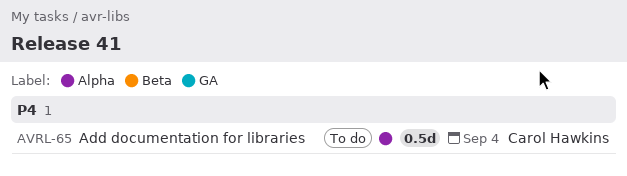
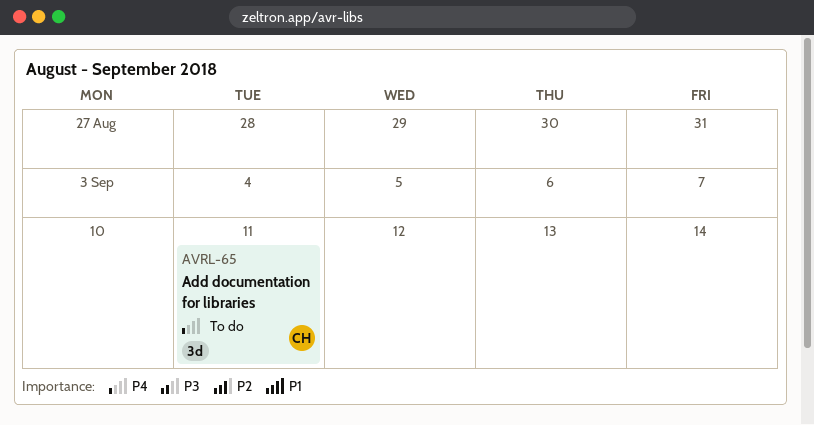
AVRL-65, estimate: 0.5d -> 3d
AVRL-65, due: Sep 4 -> Sep 11

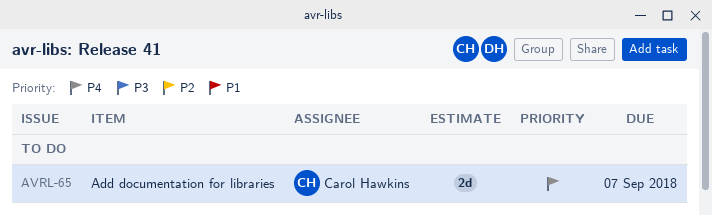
AVRL-65, estimate: 3d -> 2d
AVRL-65, due: Sep 11 -> Sep 7

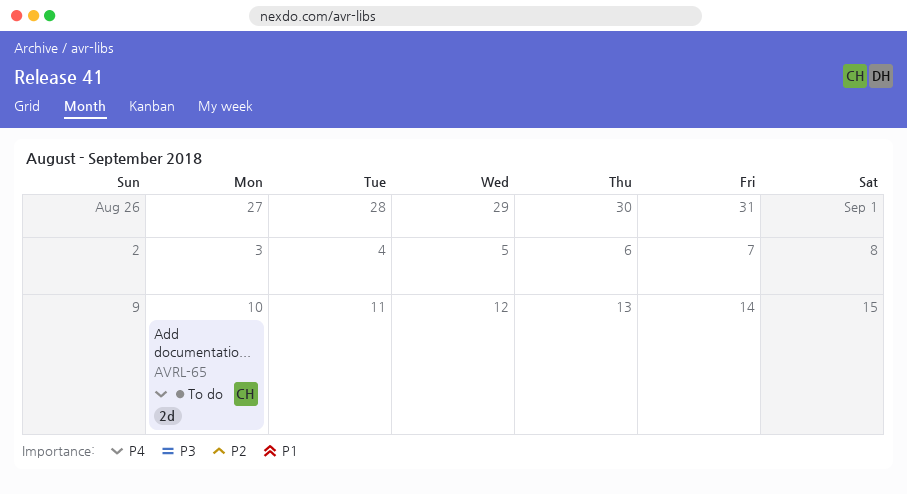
AVRL-65, due: Sep 7 -> Sep 10

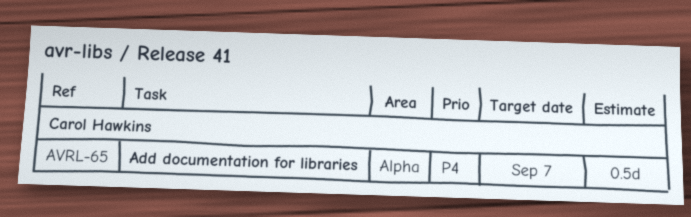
AVRL-65, estimate: 2d -> 0.5d
AVRL-65, due: Sep 10 -> Sep 7

